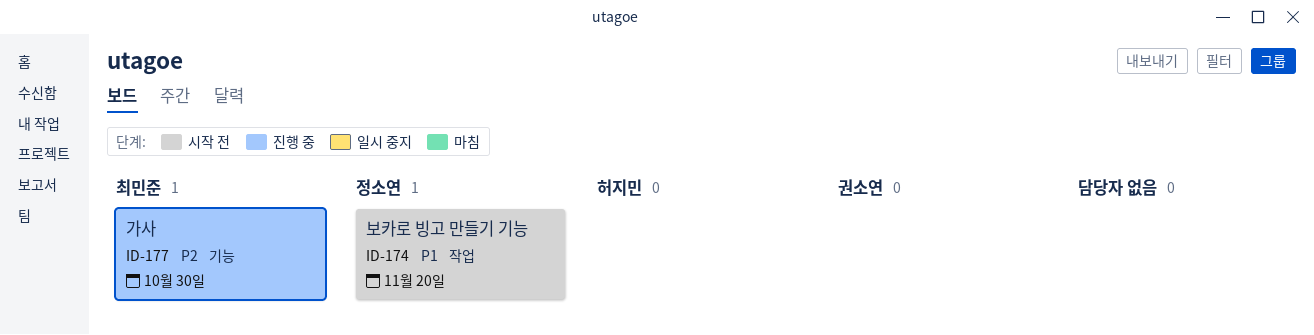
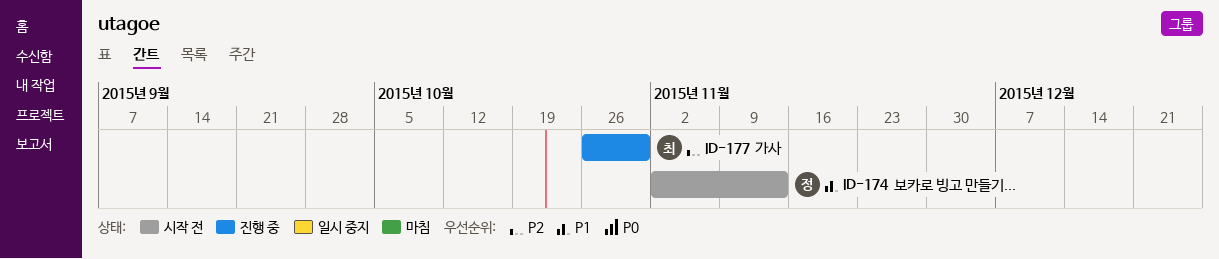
ID-174, due: Nov 20 -> Nov 13

